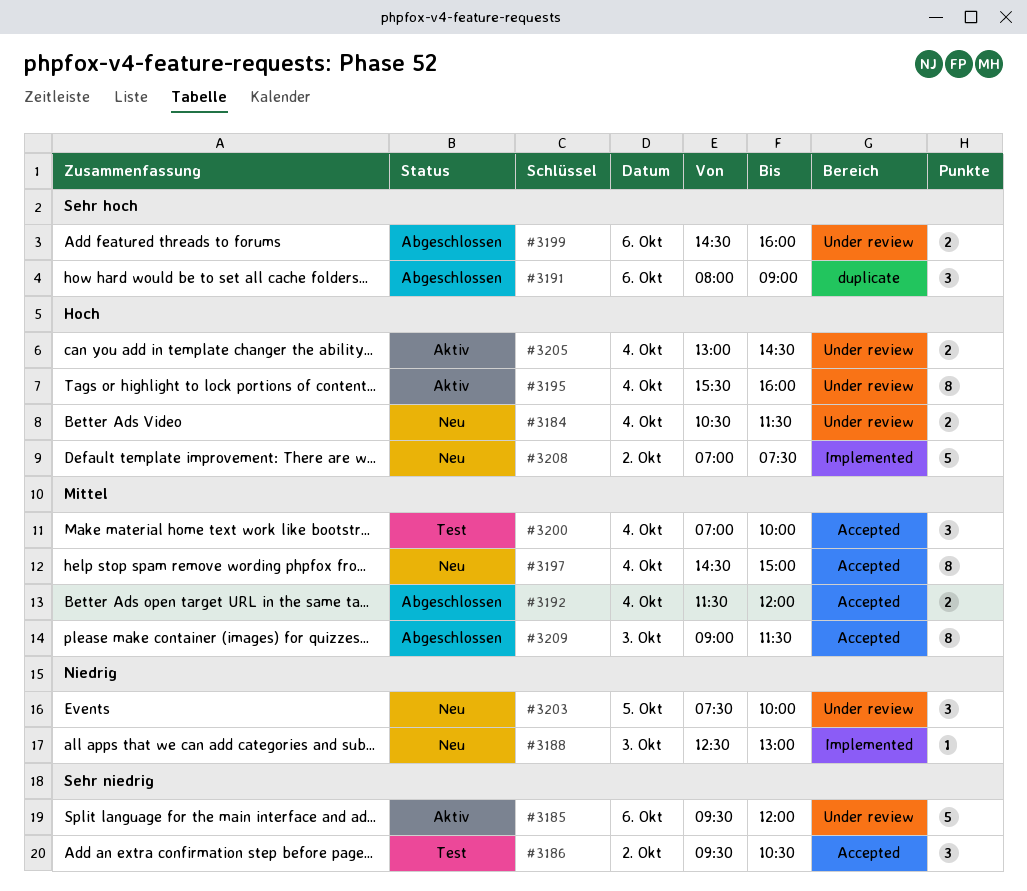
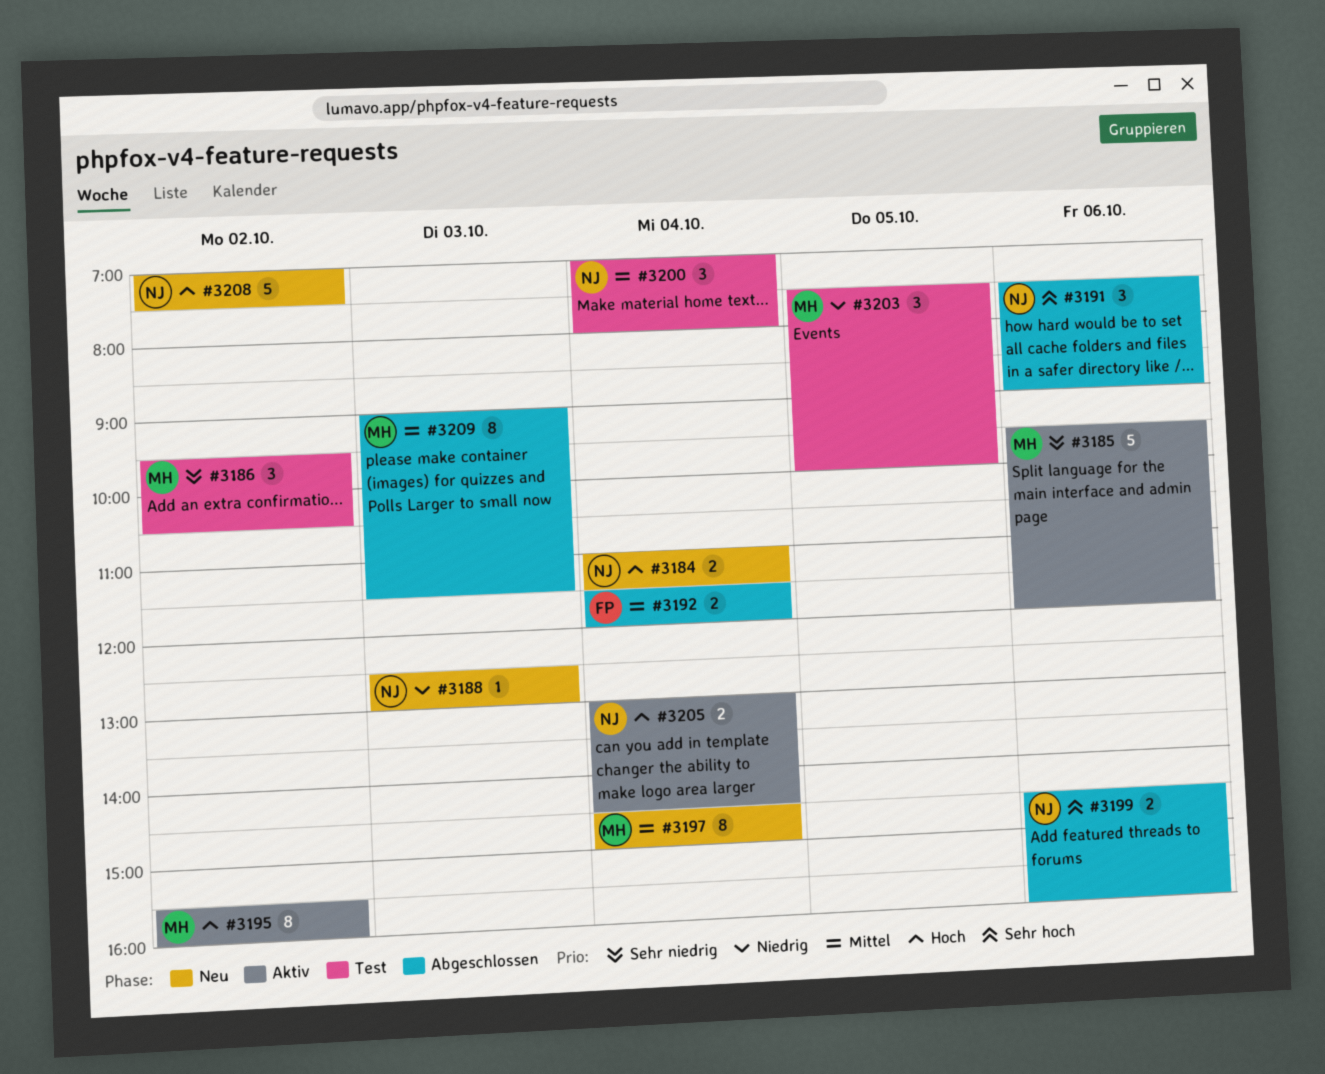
#3184, begins: 10:30 -> 11:00
#3191, begins: 08:00 -> 07:30
#3195, day: Oct 4 -> Oct 2
#3200, ends: 10:00 -> 08:00
#3203, status: Neu -> Test

